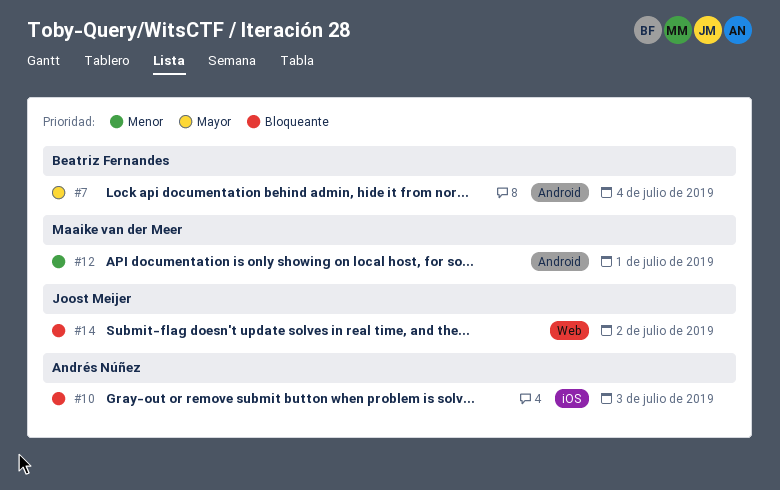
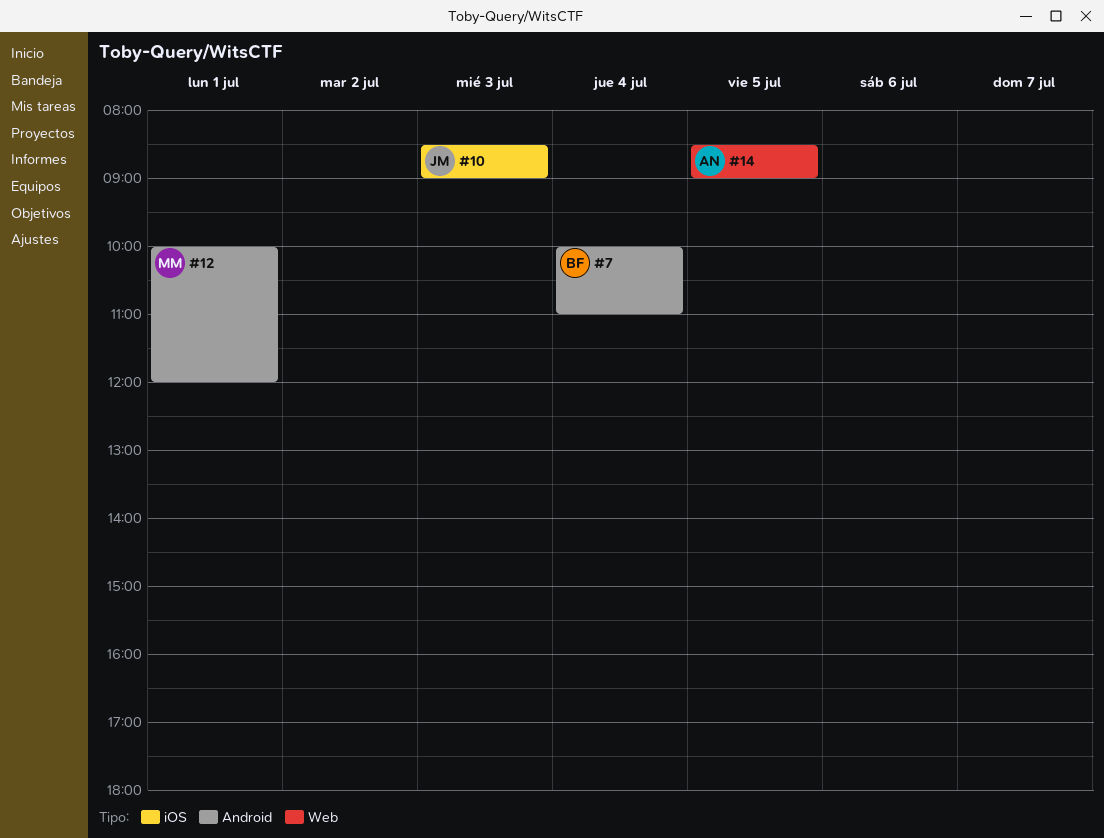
#10, owner: Andrés Núñez -> Joost Meijer
#14, owner: Joost Meijer -> Andrés Núñez
#14, day: Jul 2 -> Jul 5

